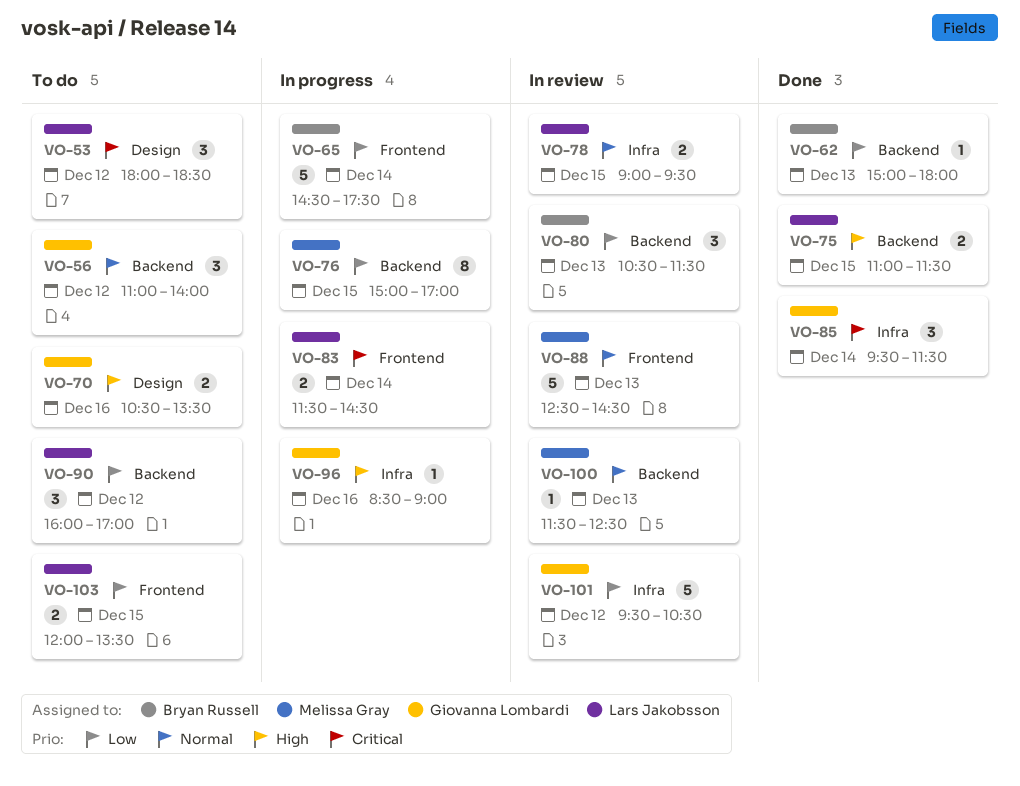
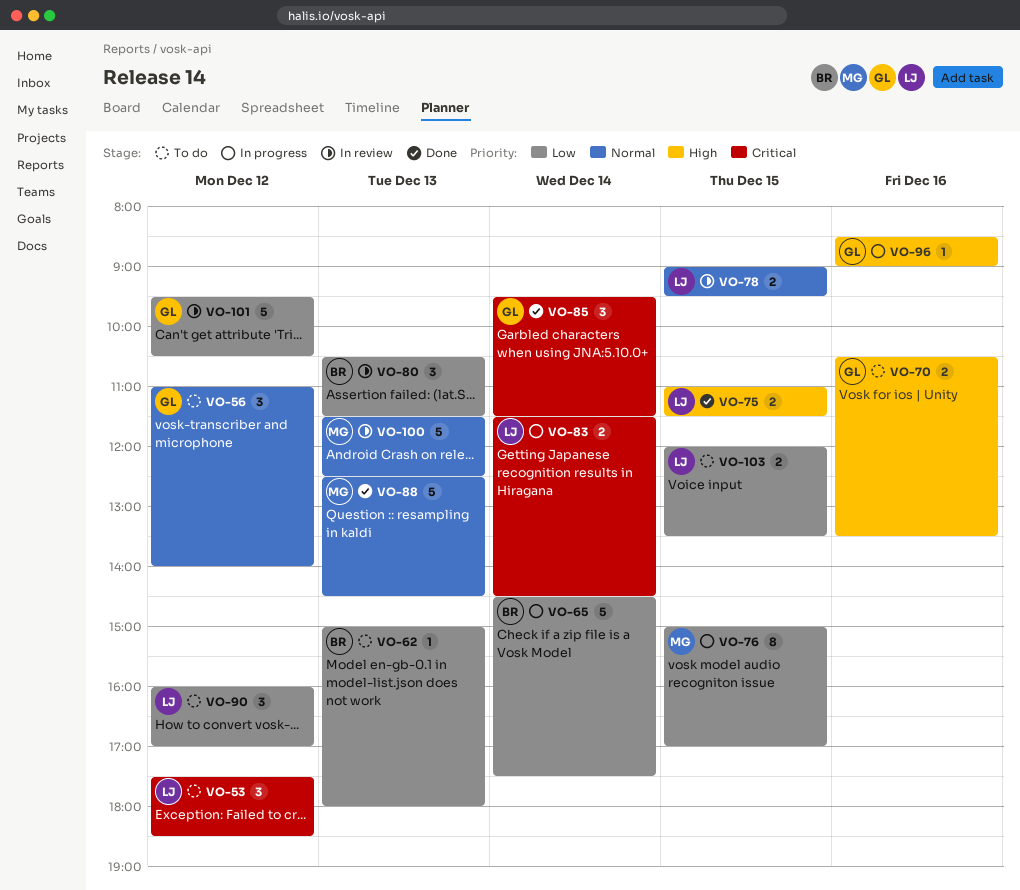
VO-53, begins: 18:00 -> 17:30
VO-62, status: Done -> To do
VO-88, status: In review -> Done
VO-100, estimate: 1 -> 5

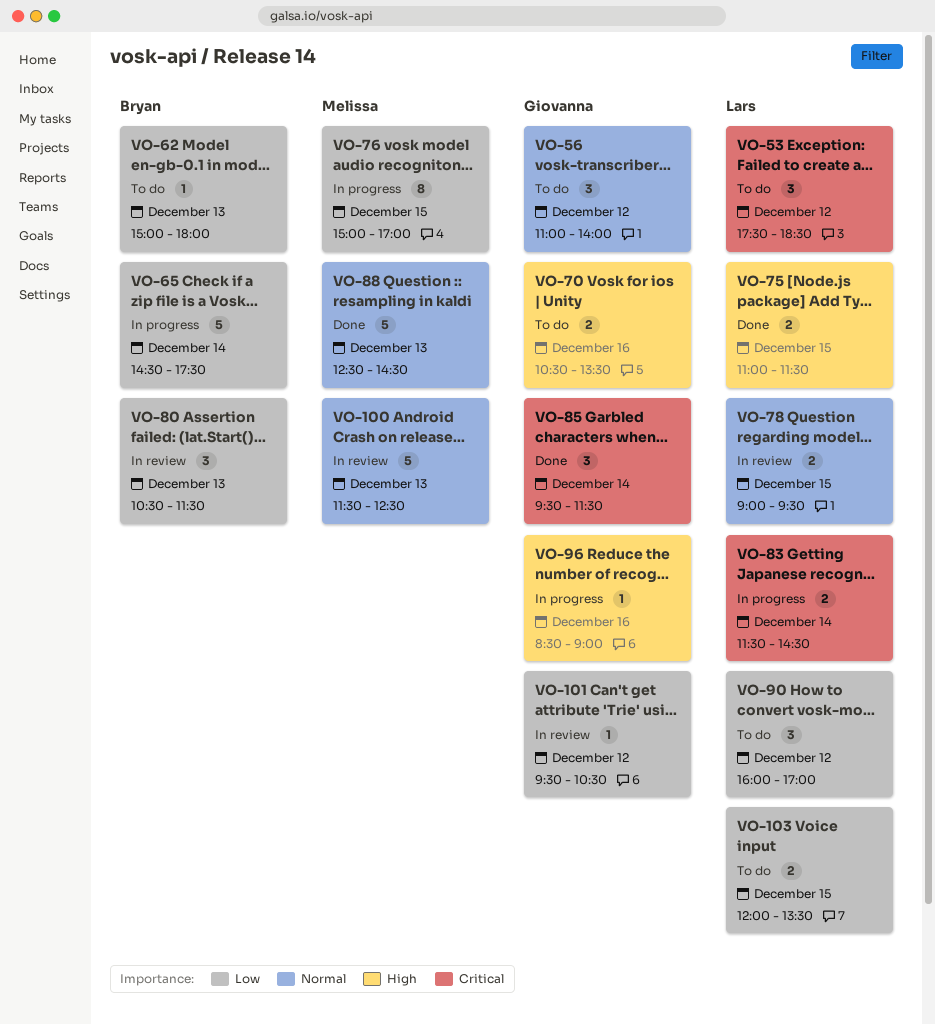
VO-101, estimate: 5 -> 1

